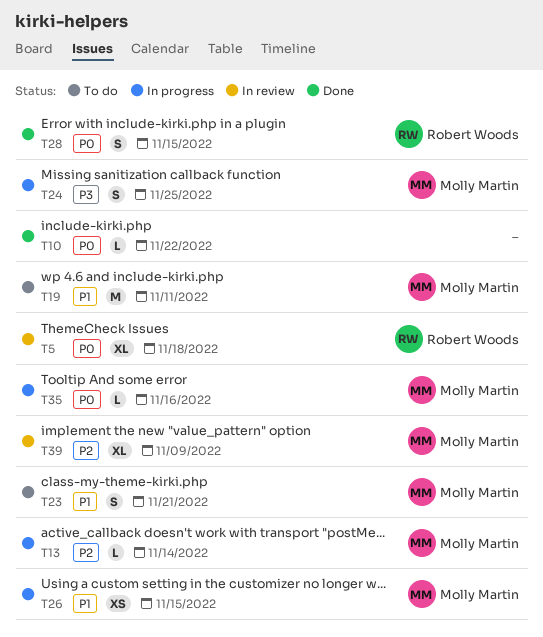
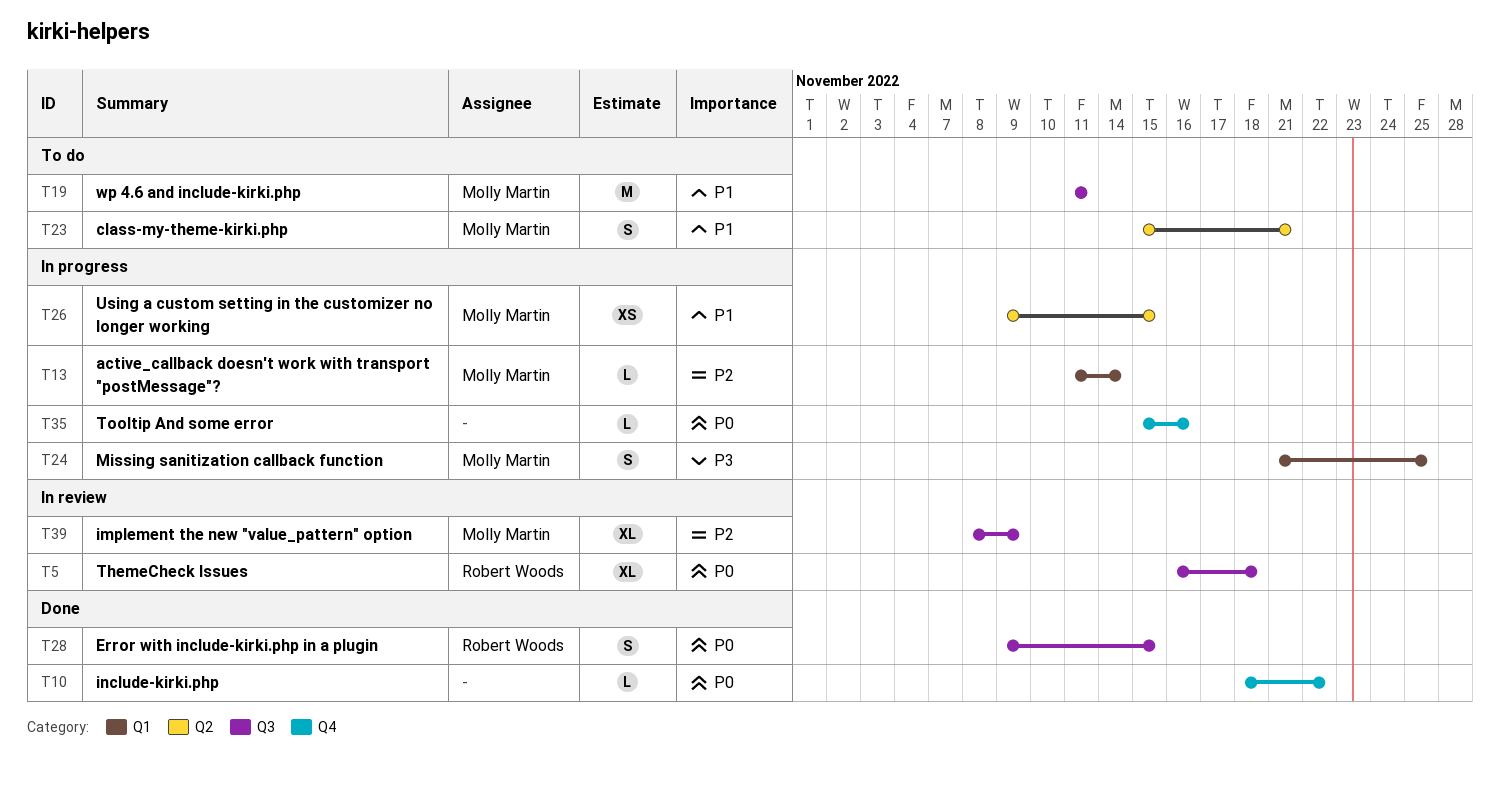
T35, owner: Molly Martin -> none

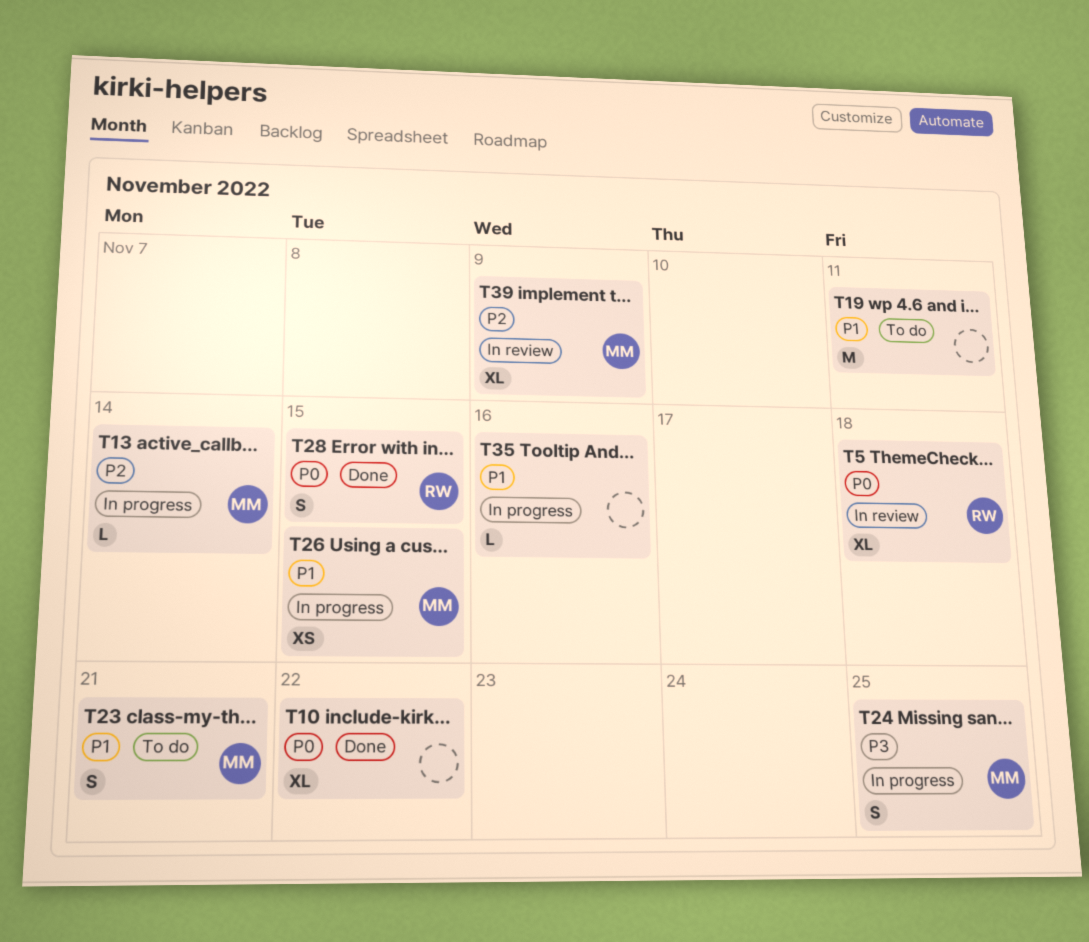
T10, estimate: L -> XL
T19, owner: Molly Martin -> none
T35, priority: P0 -> P1

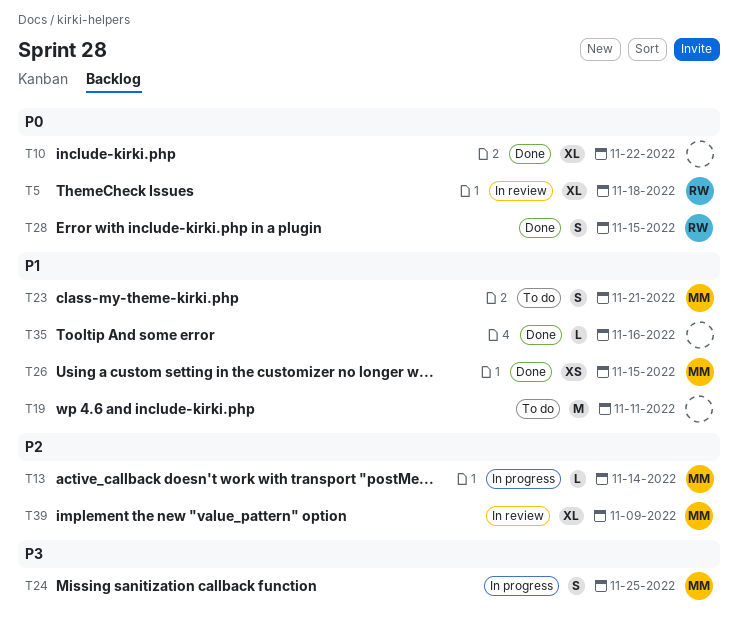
T26, status: In progress -> Done
T35, status: In progress -> Done

